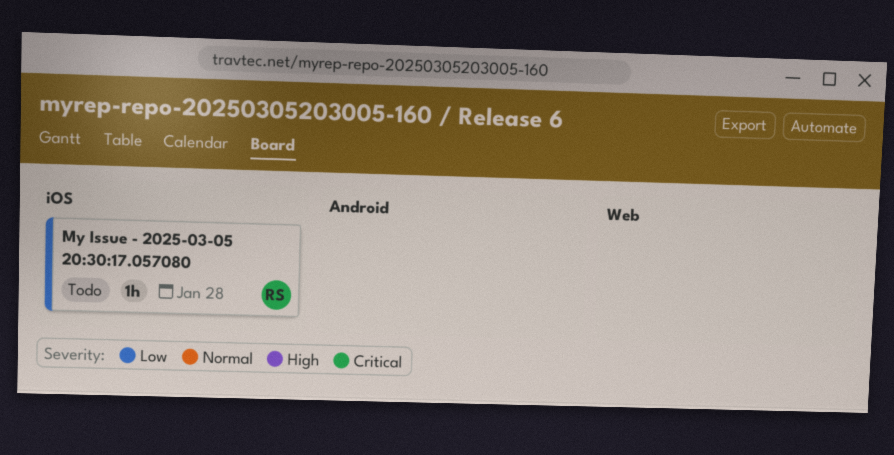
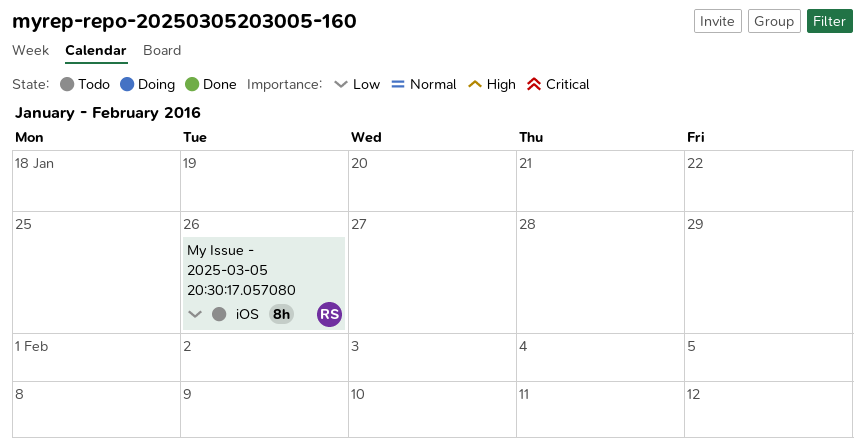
My Issue - 2025-03-05 20:30:17.057080, estimate: 1h -> 8h
My Issue - 2025-03-05 20:30:17.057080, due: Jan 28 -> Jan 26

